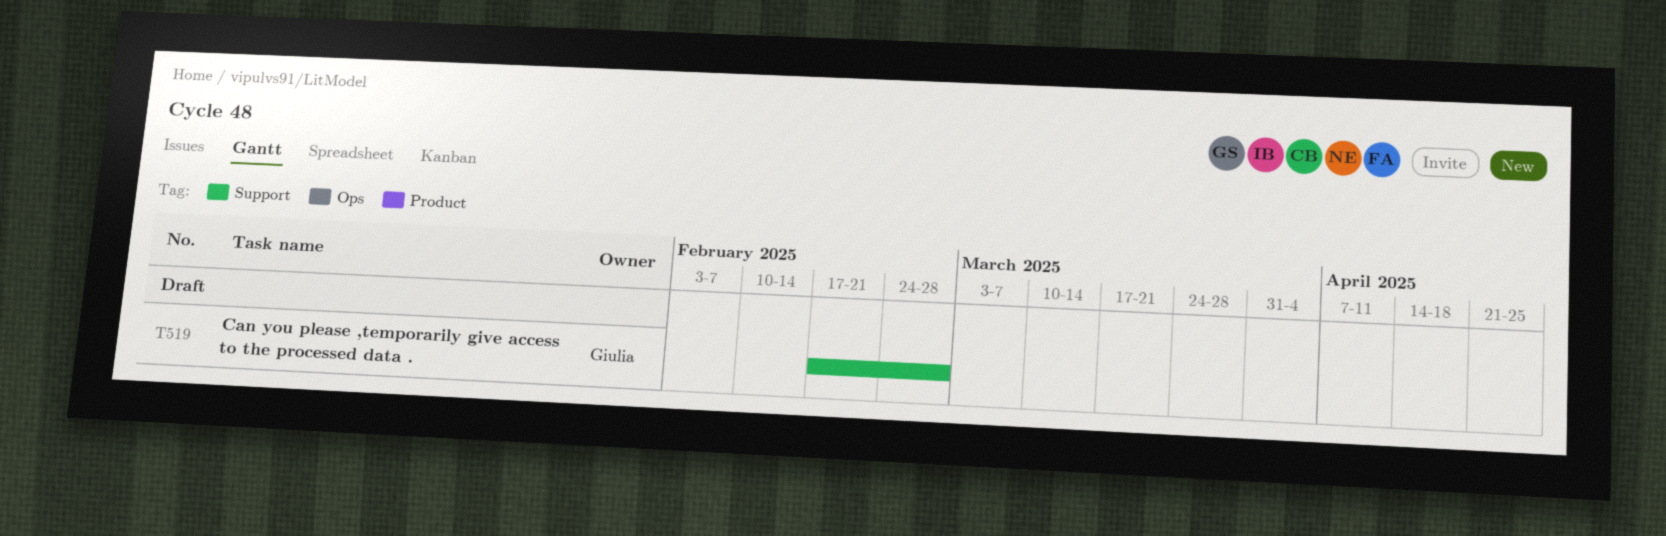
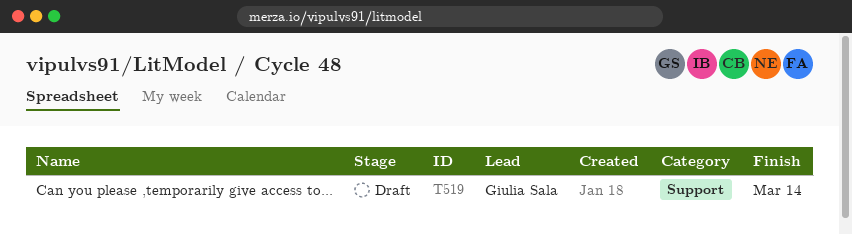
T519, due: Feb 28 -> Mar 14

